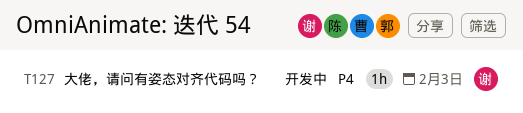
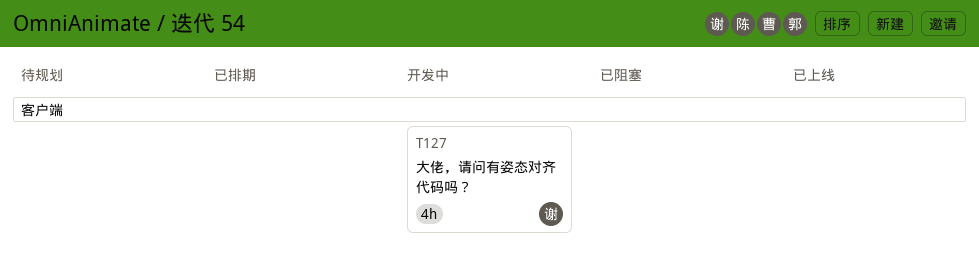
T127, estimate: 1h -> 4h

